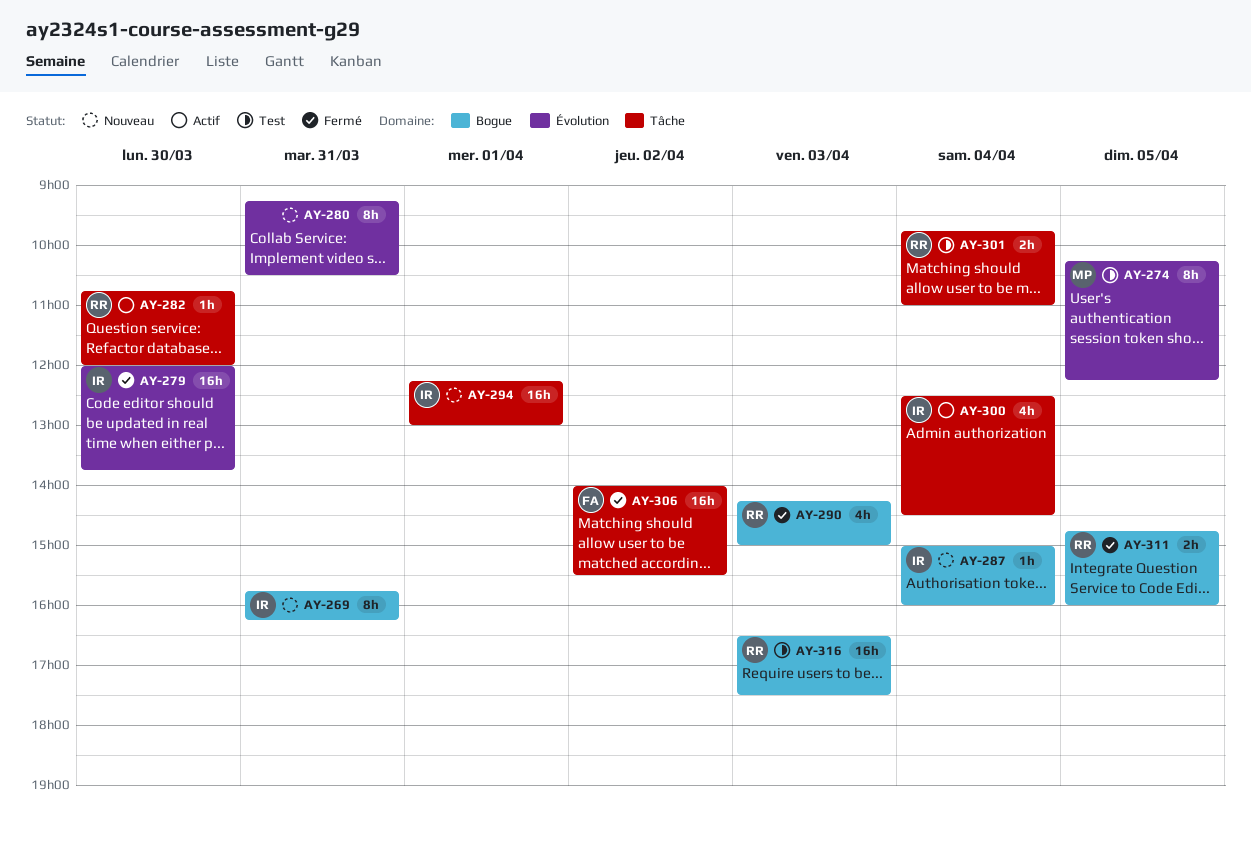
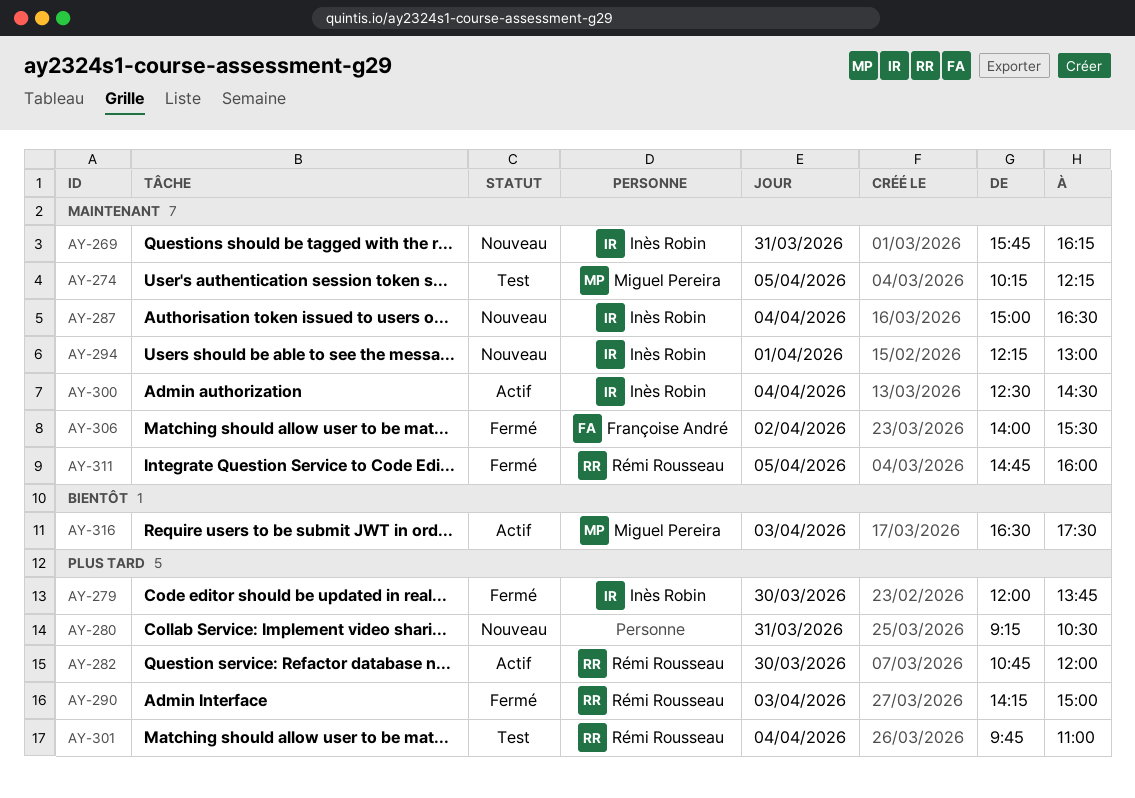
AY-287, ends: 16:00 -> 16:30
AY-316, status: Test -> Actif
AY-316, owner: Rémi Rousseau -> Miguel Pereira

